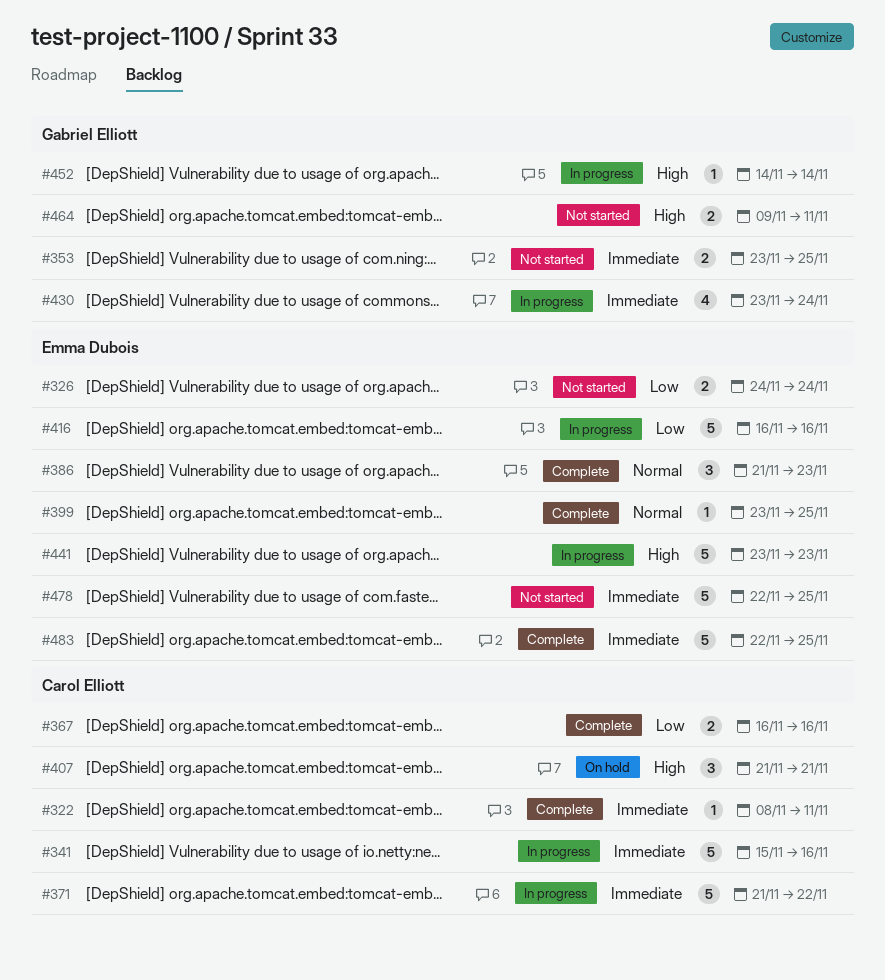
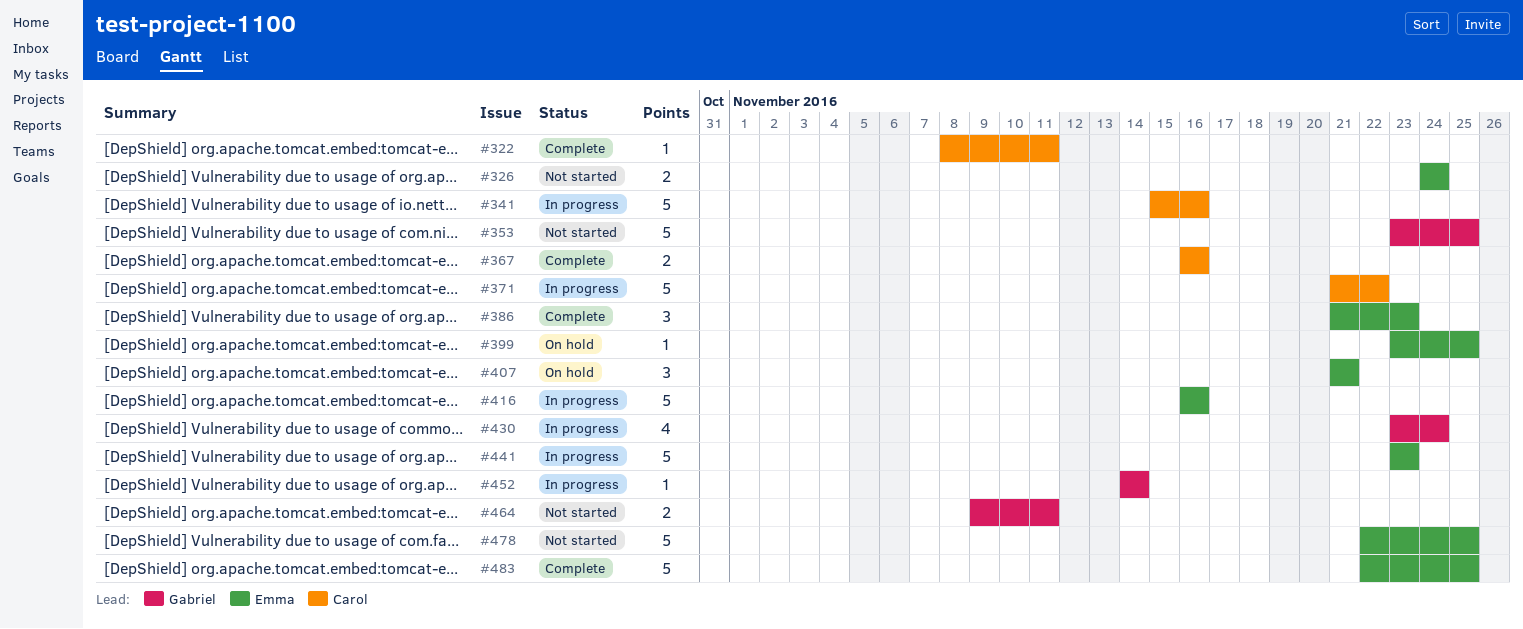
#353, estimate: 2 -> 5
#399, status: Complete -> On hold
#407, owner: Carol Elliott -> Emma Dubois

